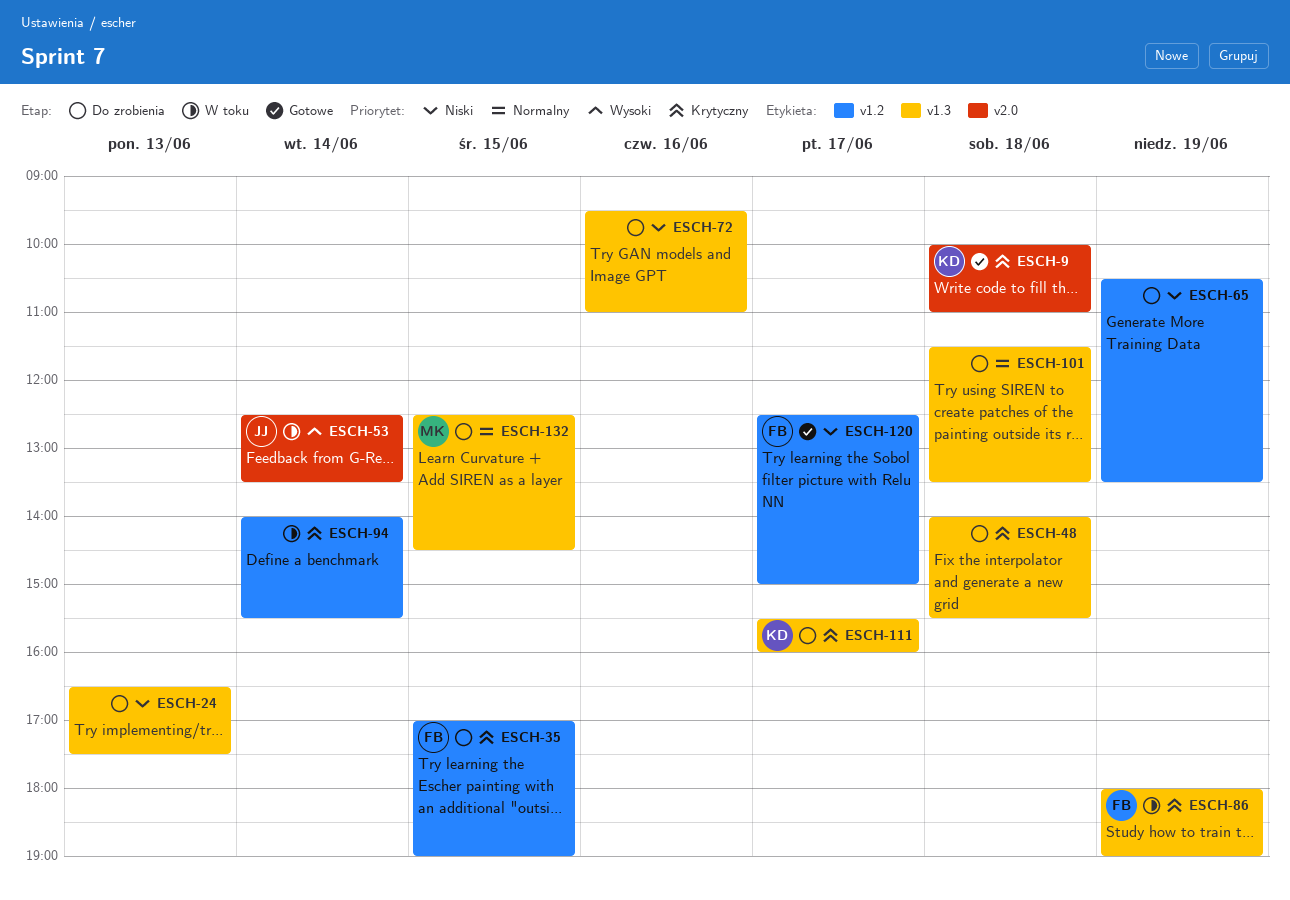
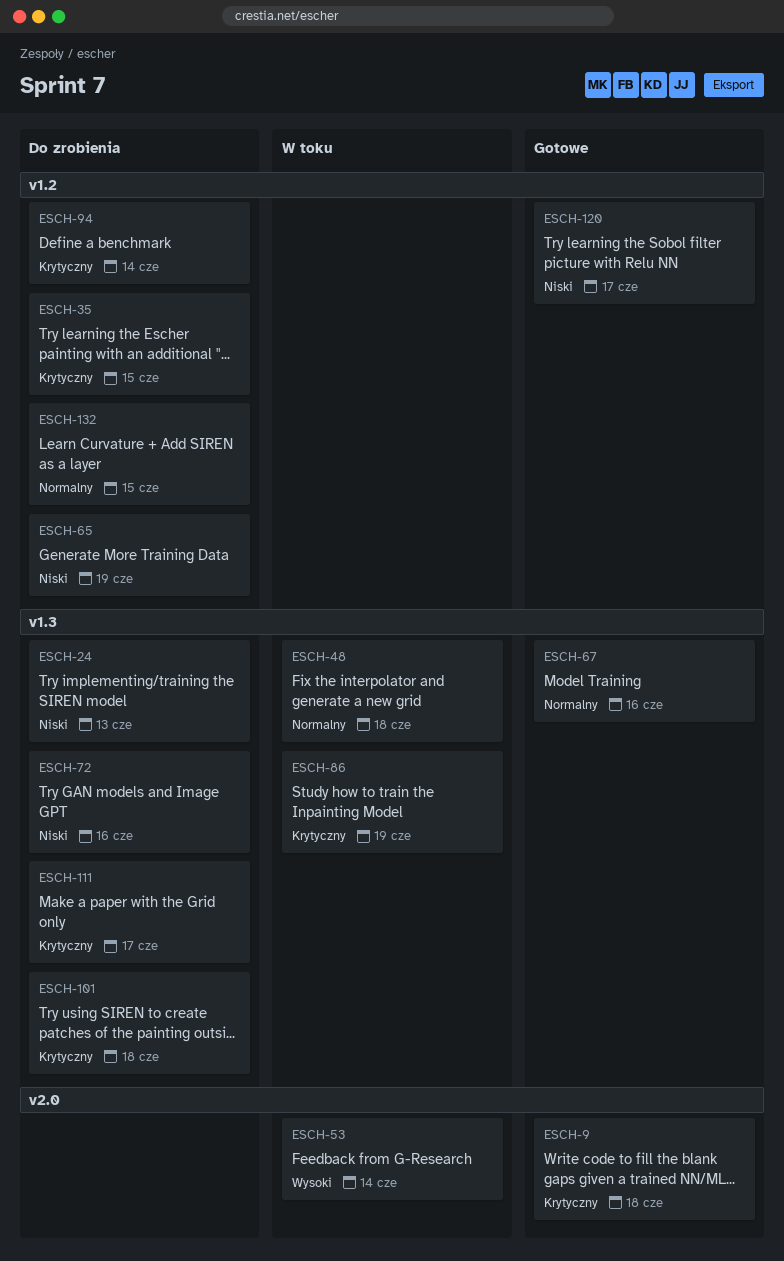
ESCH-48, status: Do zrobienia -> W toku
ESCH-48, priority: Krytyczny -> Normalny
ESCH-67: none -> present
ESCH-94, status: W toku -> Do zrobienia
ESCH-101, priority: Normalny -> Krytyczny
ESCH-132, label: v1.3 -> v1.2

